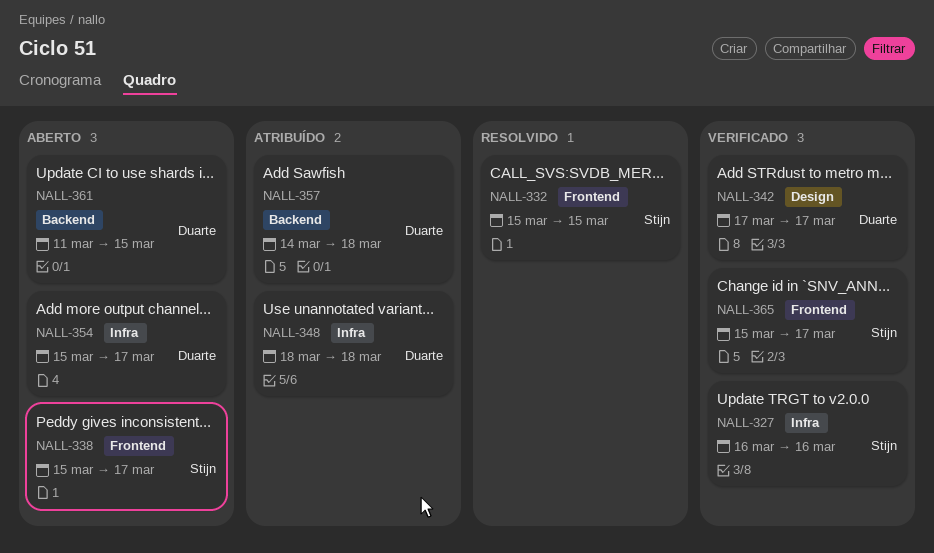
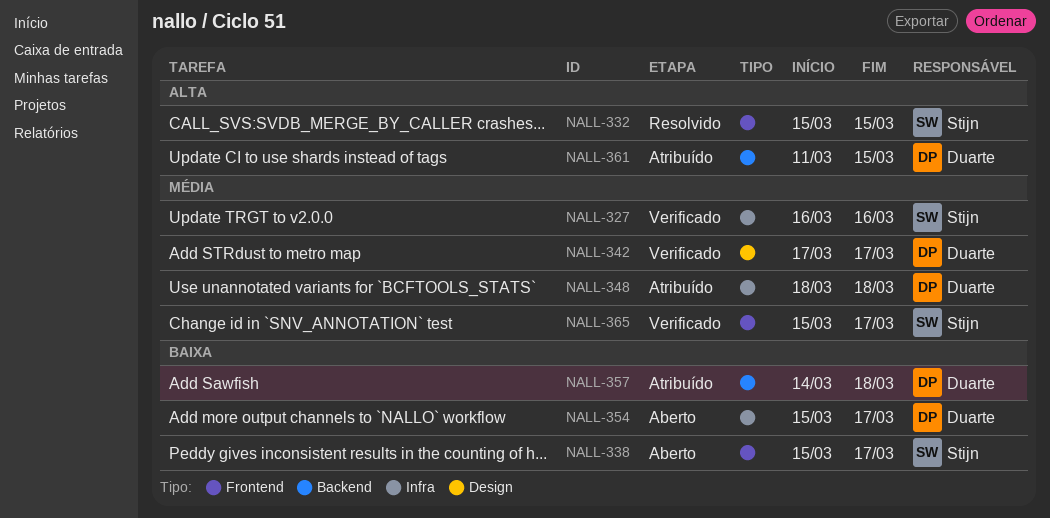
NALL-361, status: Aberto -> Atribuído

